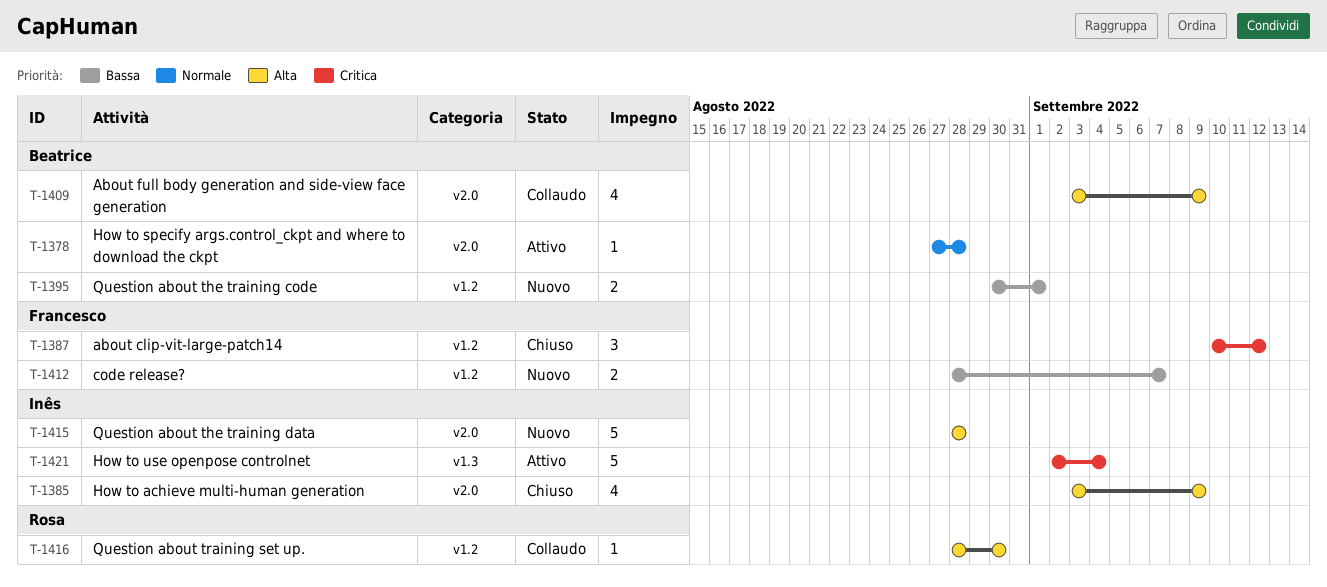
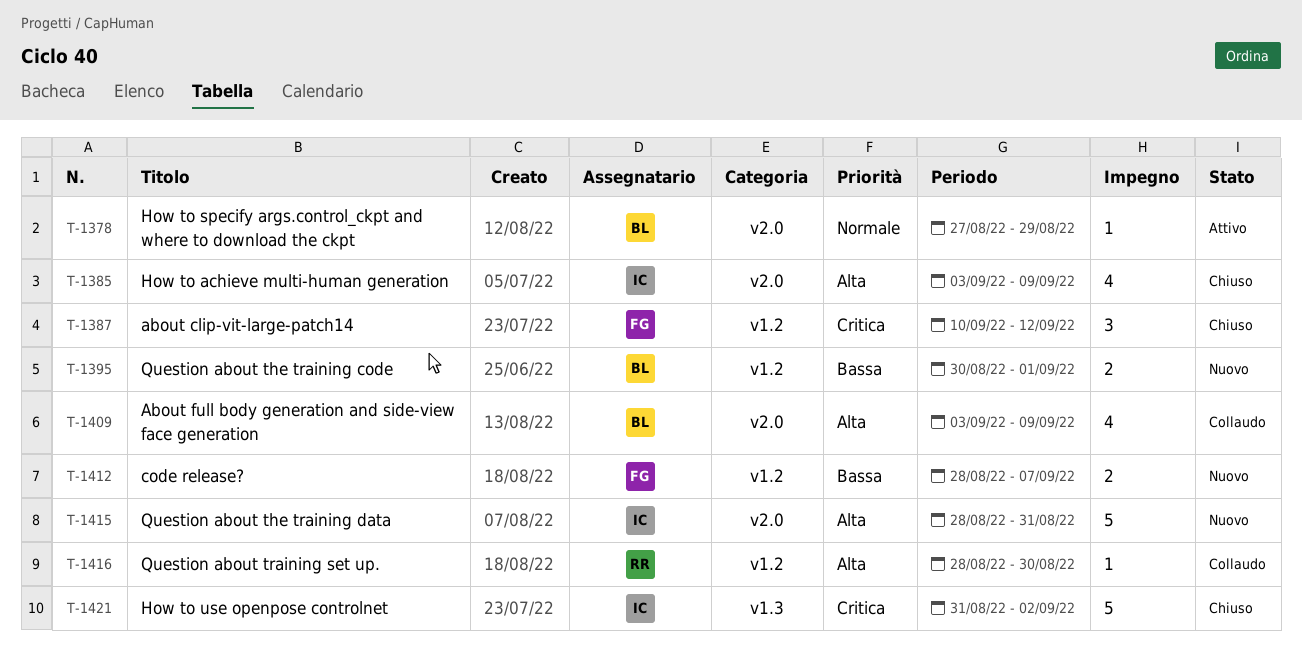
T-1378, due: Aug 28 -> Aug 29
T-1415, due: Aug 28 -> Aug 31
T-1421, status: Attivo -> Chiuso
T-1421, start: Sep 2 -> Aug 31
T-1421, due: Sep 4 -> Sep 2

